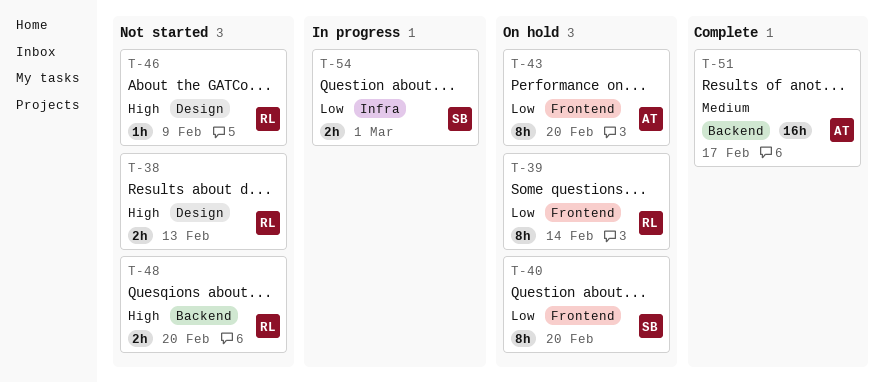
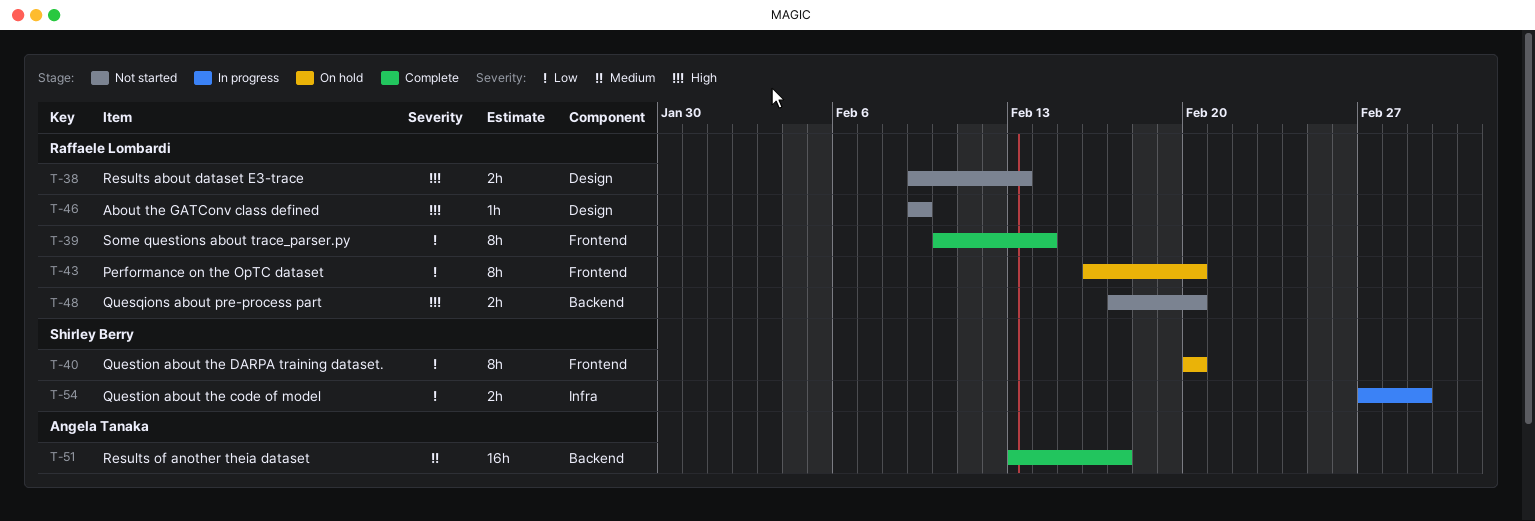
T-39, status: On hold -> Complete
T-43, owner: Angela Tanaka -> Raffaele Lombardi

